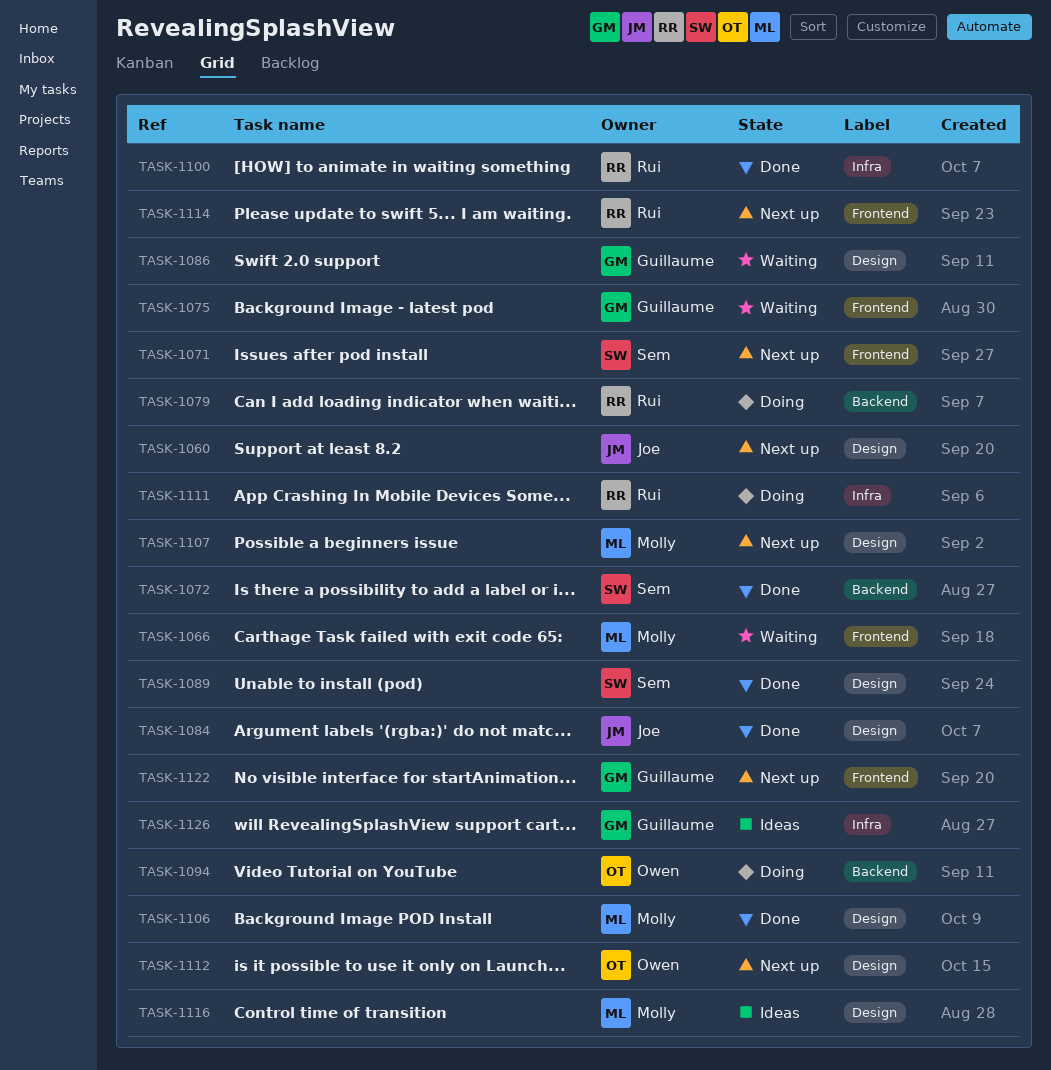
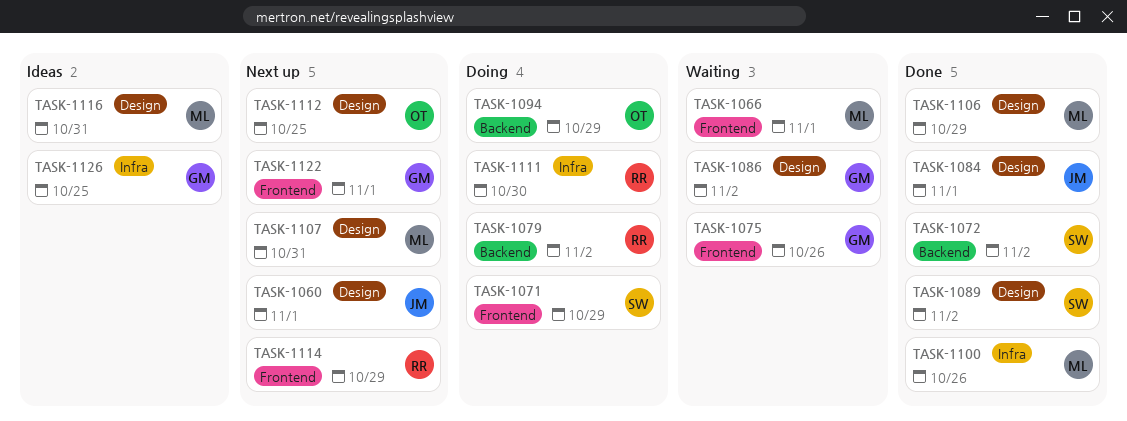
TASK-1071, status: Next up -> Doing
TASK-1100, owner: Rui -> Molly

